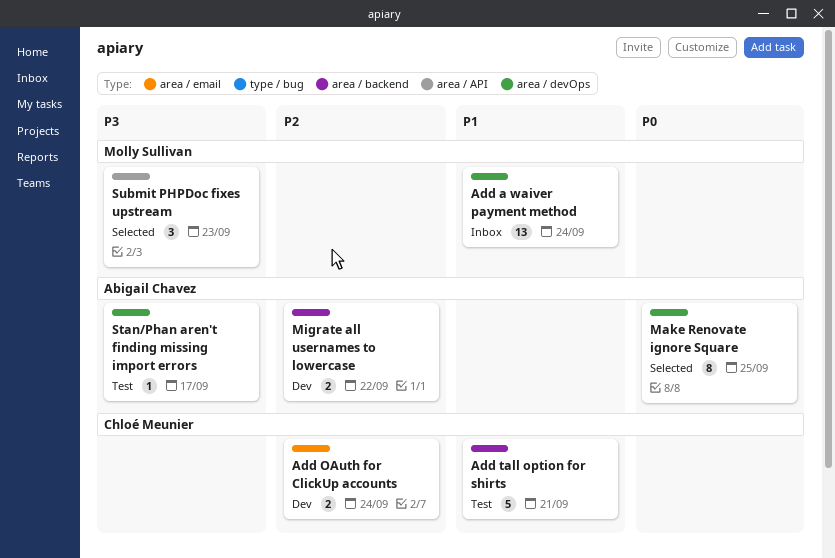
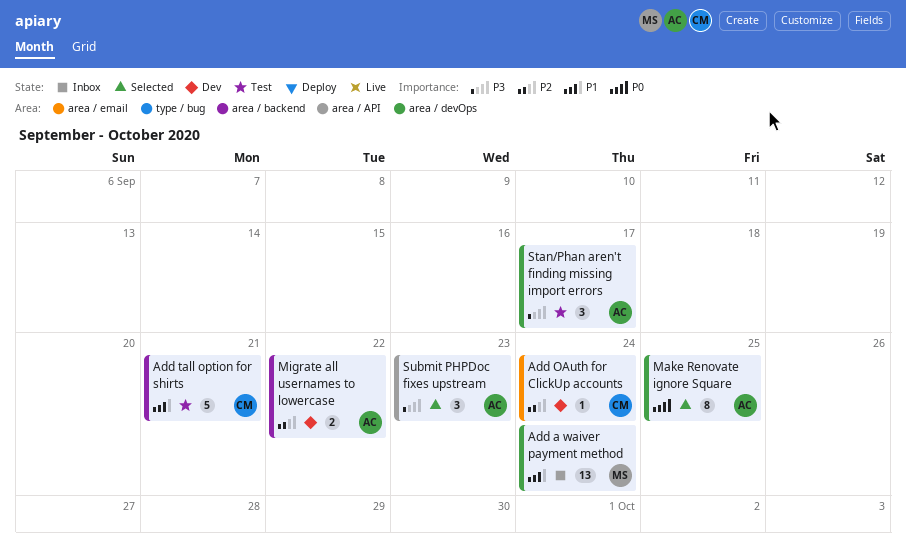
Add OAuth for ClickUp accounts, estimate: 2 -> 1
Stan/Phan aren't finding missing import errors, estimate: 1 -> 3
Submit PHPDoc fixes upstream, owner: Molly Sullivan -> Abigail Chavez

